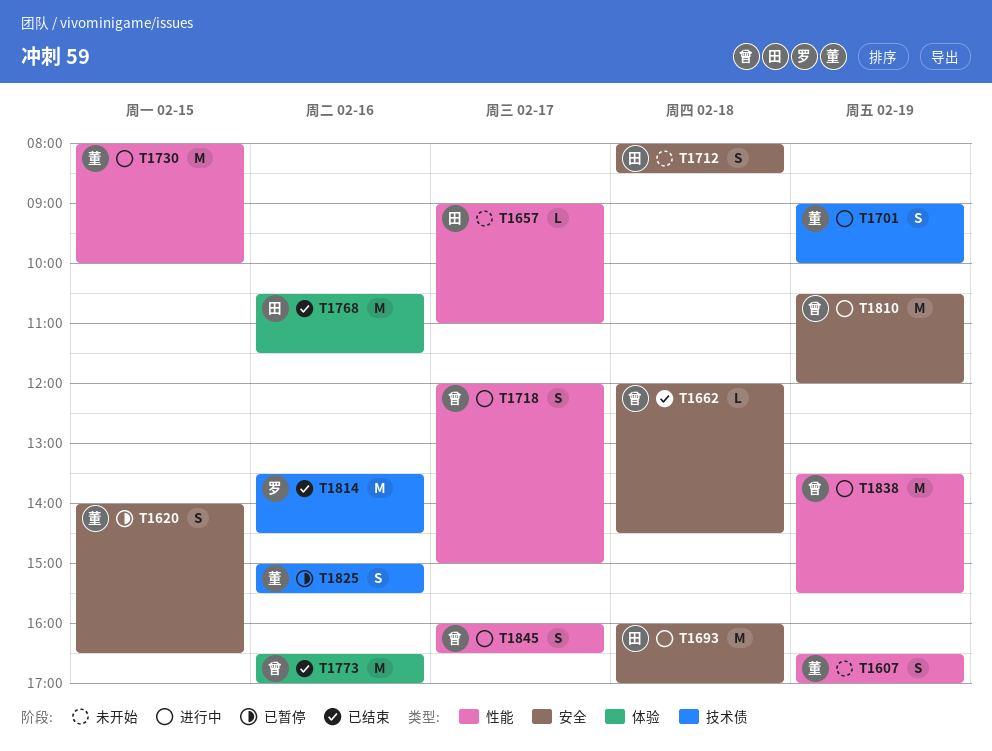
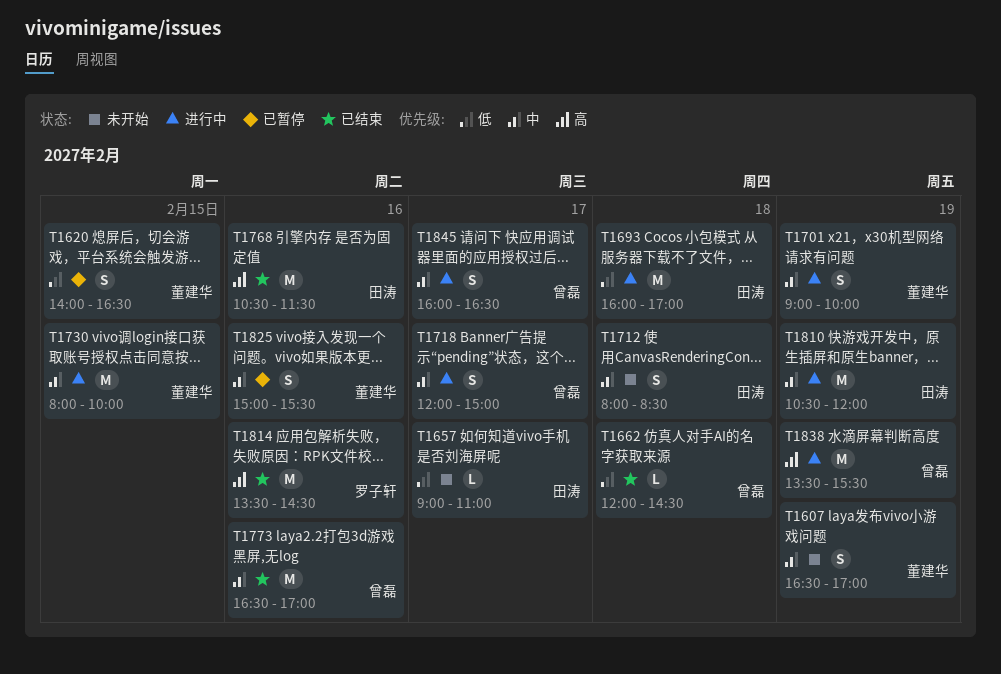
T1810, owner: 曾磊 -> 田涛

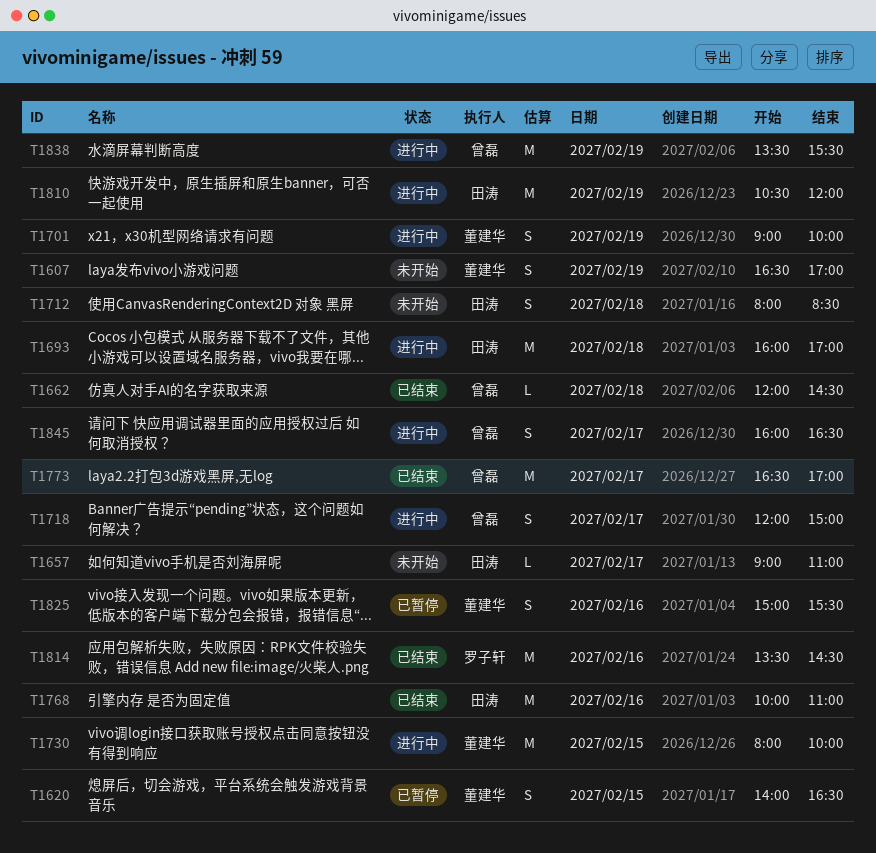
T1768, begins: 10:30 -> 10:00
T1768, ends: 11:30 -> 11:00
T1773, day: Feb 16 -> Feb 17

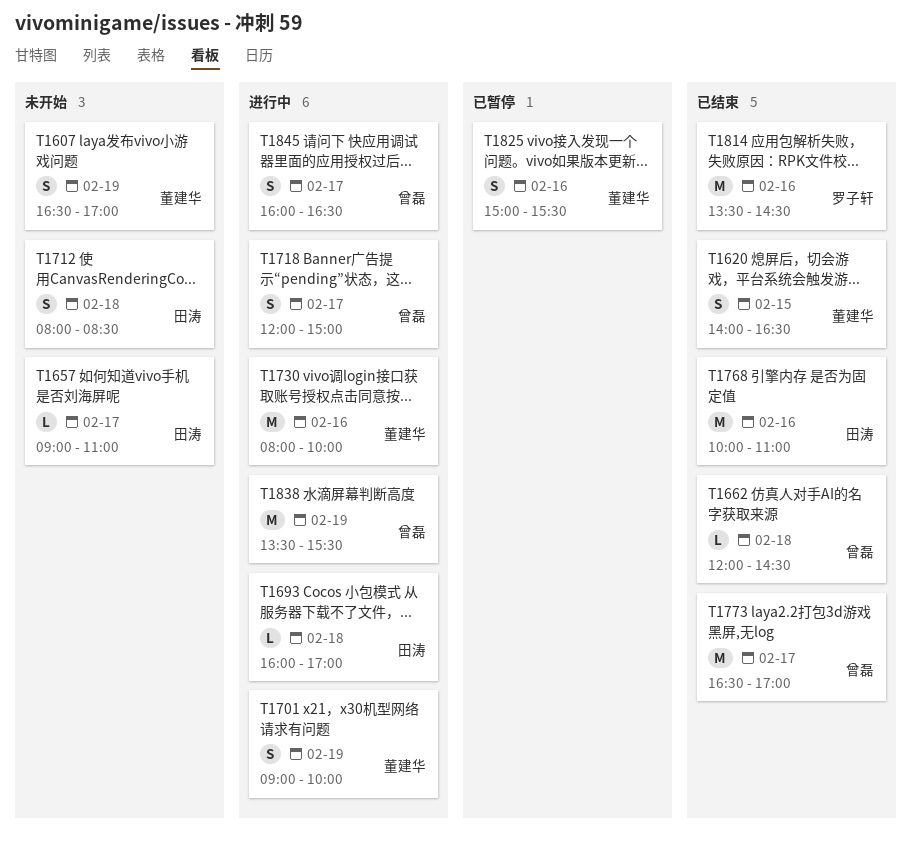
T1620, status: 已暂停 -> 已结束
T1693, estimate: M -> L
T1730, day: Feb 15 -> Feb 16
T1810: present -> none

